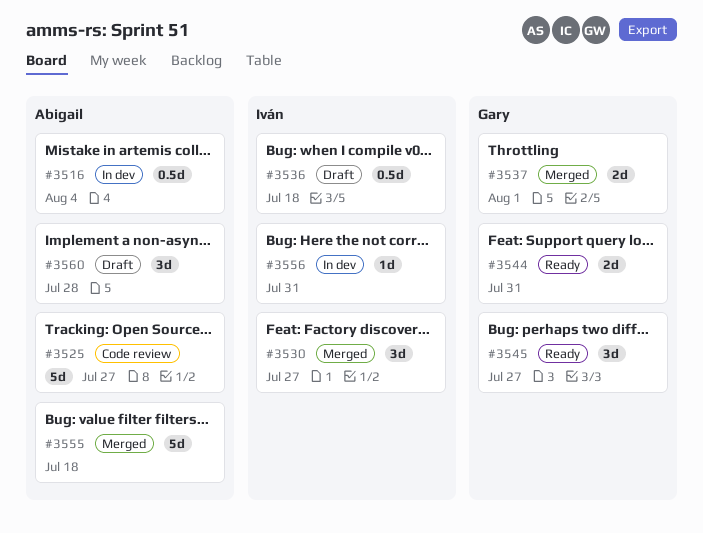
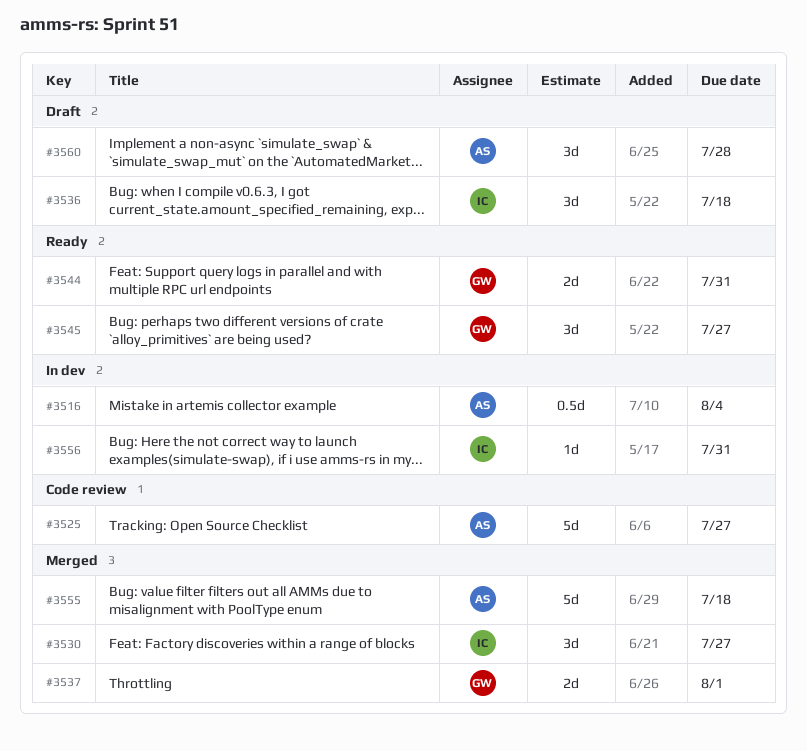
#3536, estimate: 0.5d -> 3d

